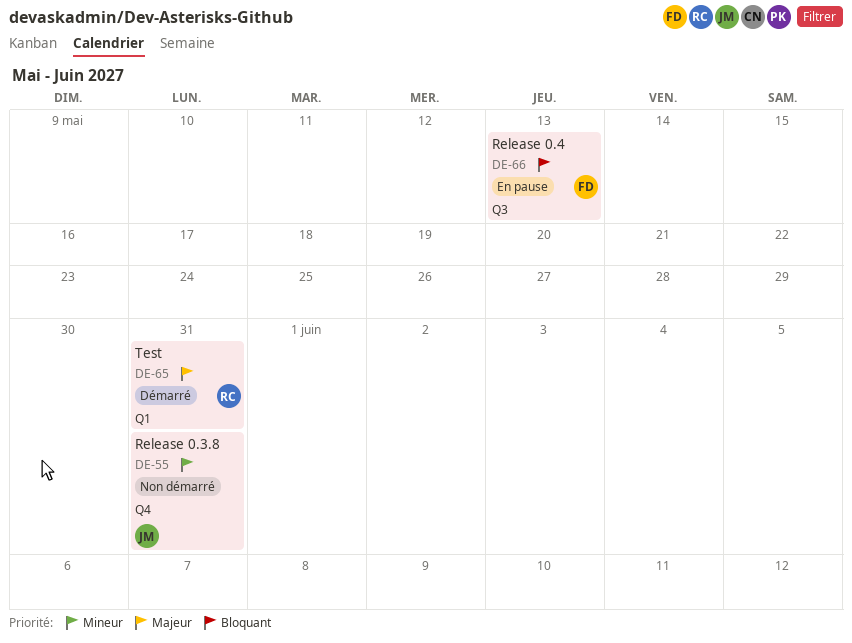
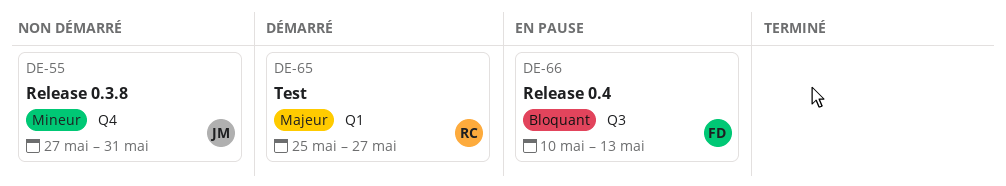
DE-65, due: May 31 -> May 27

